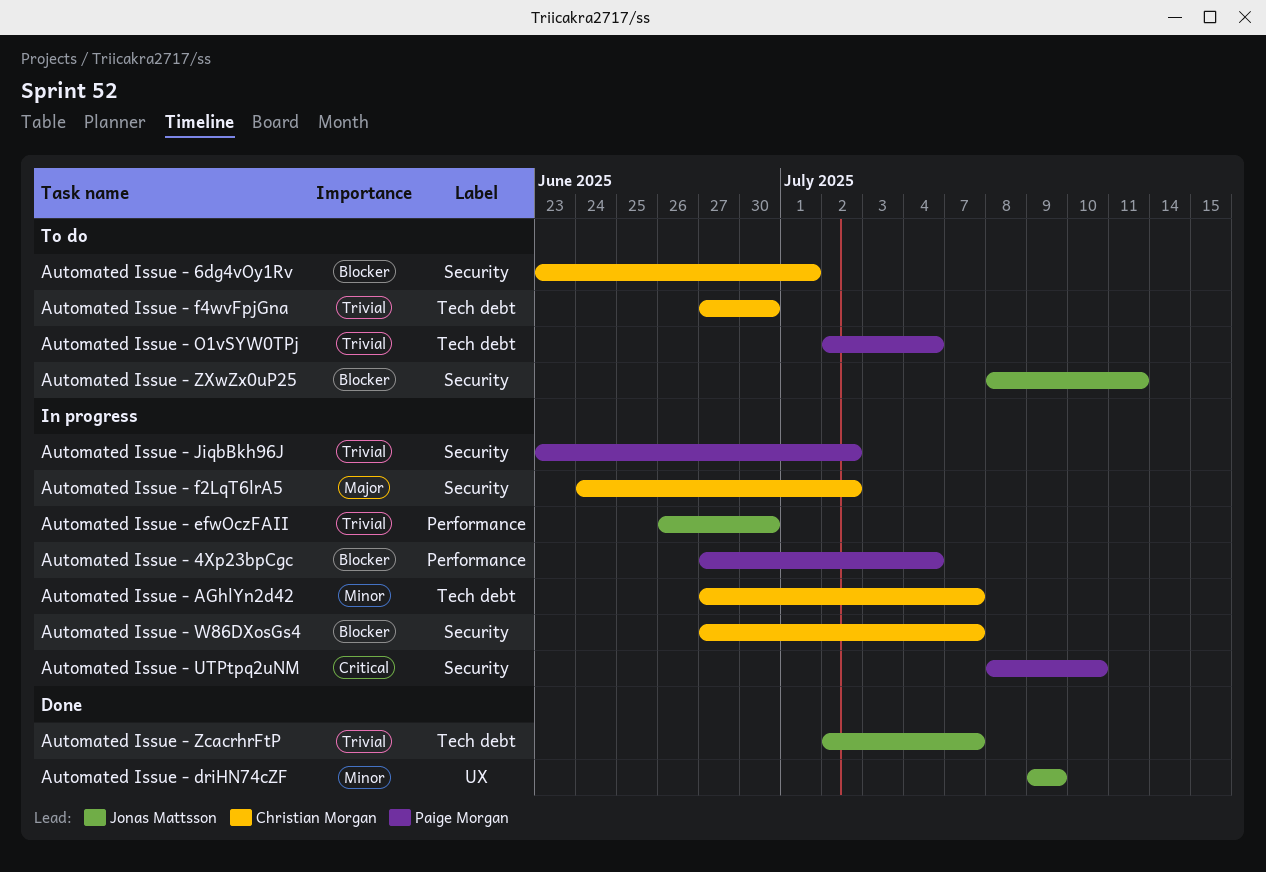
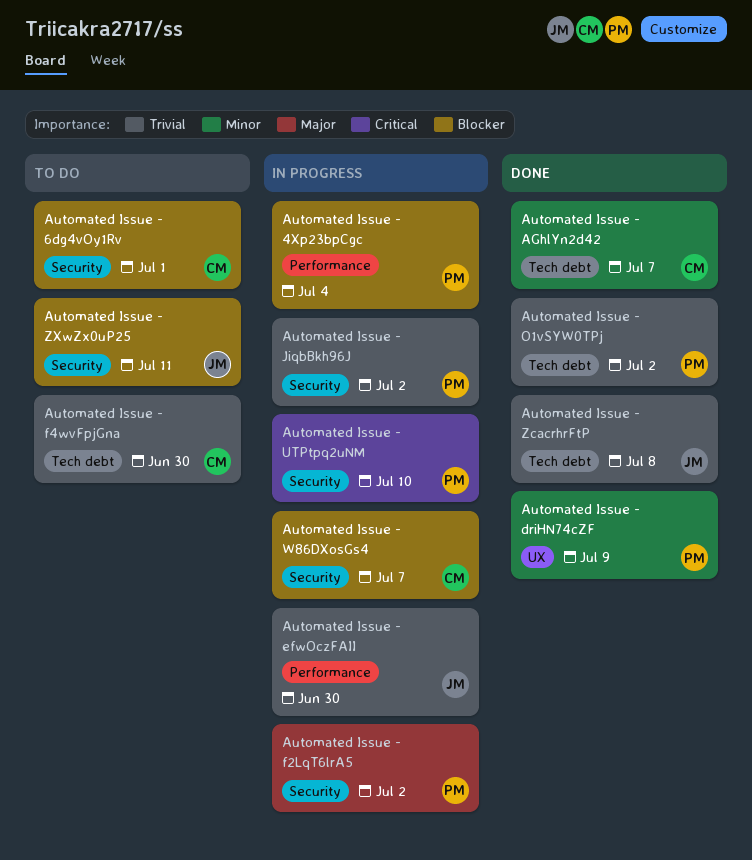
Automated Issue - AGhlYn2d42, status: In progress -> Done
Automated Issue - driHN74cZF, owner: Jonas Mattsson -> Paige Morgan
Automated Issue - f2LqT6lrA5, owner: Christian Morgan -> Paige Morgan
Automated Issue - O1vSYW0TPj, status: To do -> Done
Automated Issue - O1vSYW0TPj, due: Jul 4 -> Jul 2
Automated Issue - ZcacrhrFtP, due: Jul 7 -> Jul 8

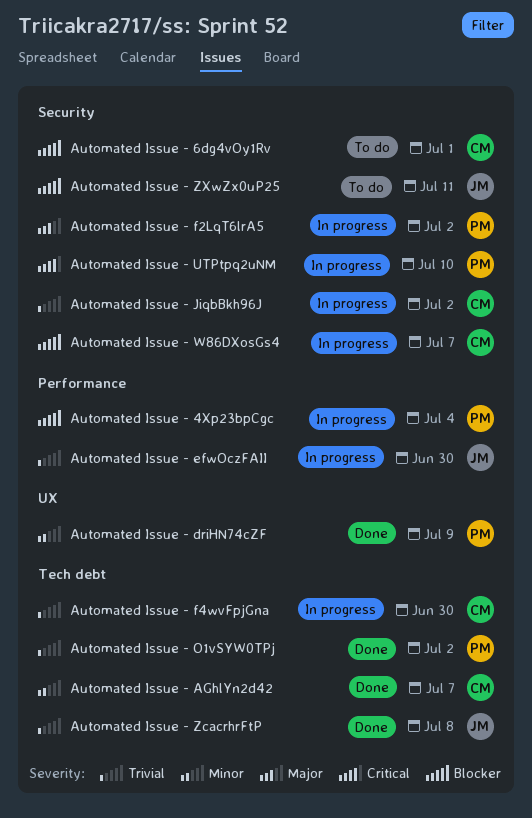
Automated Issue - f4wvFpjGna, status: To do -> In progress
Automated Issue - JiqbBkh96J, owner: PM -> CM

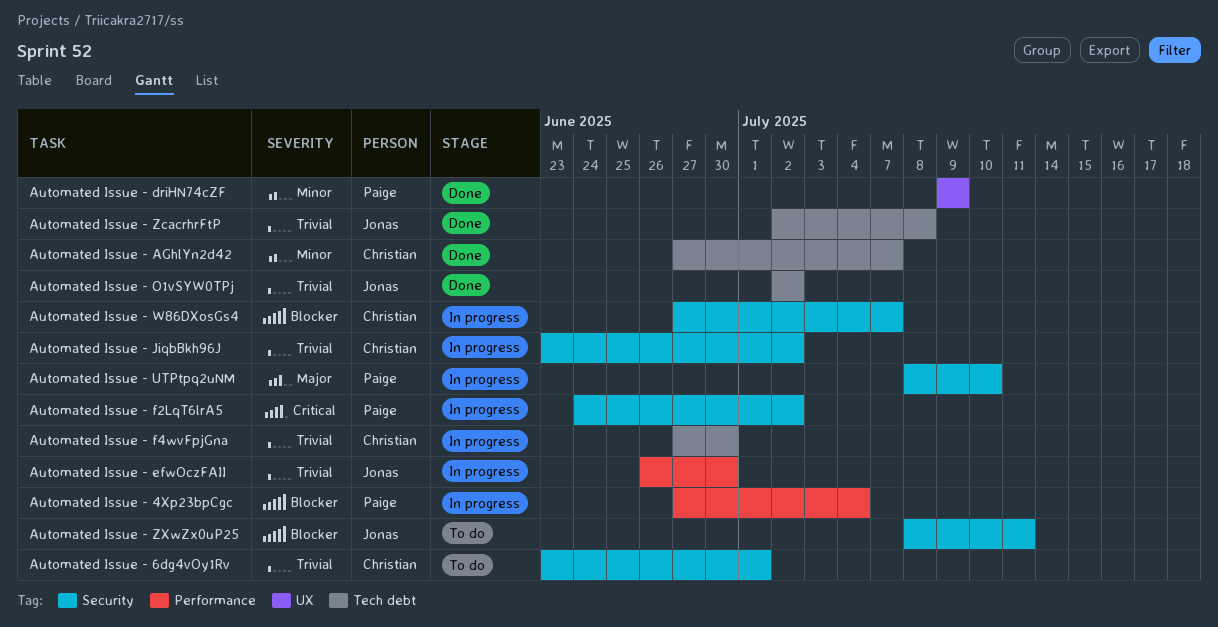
Automated Issue - 6dg4vOy1Rv, priority: Blocker -> Trivial
Automated Issue - f2LqT6lrA5, priority: Major -> Critical
Automated Issue - O1vSYW0TPj, owner: Paige -> Jonas
Automated Issue - UTPtpq2uNM, priority: Critical -> Major

